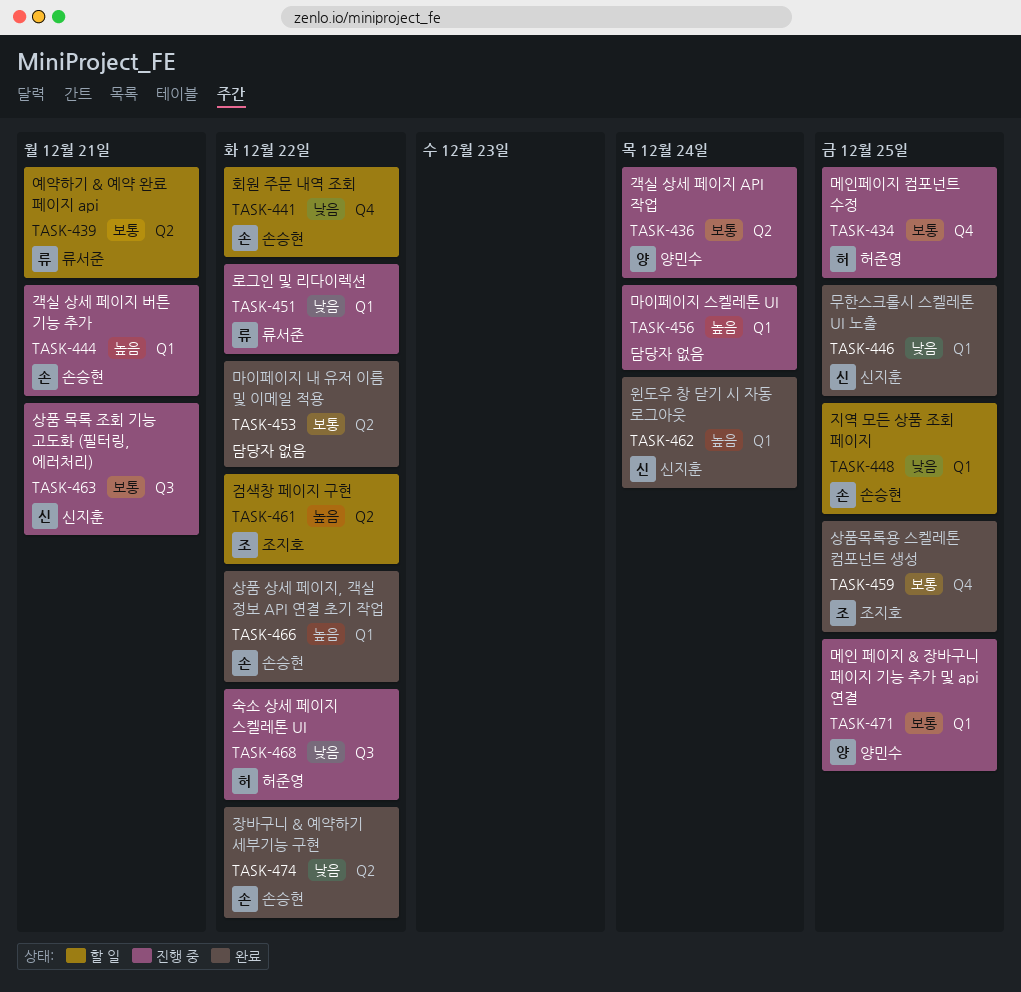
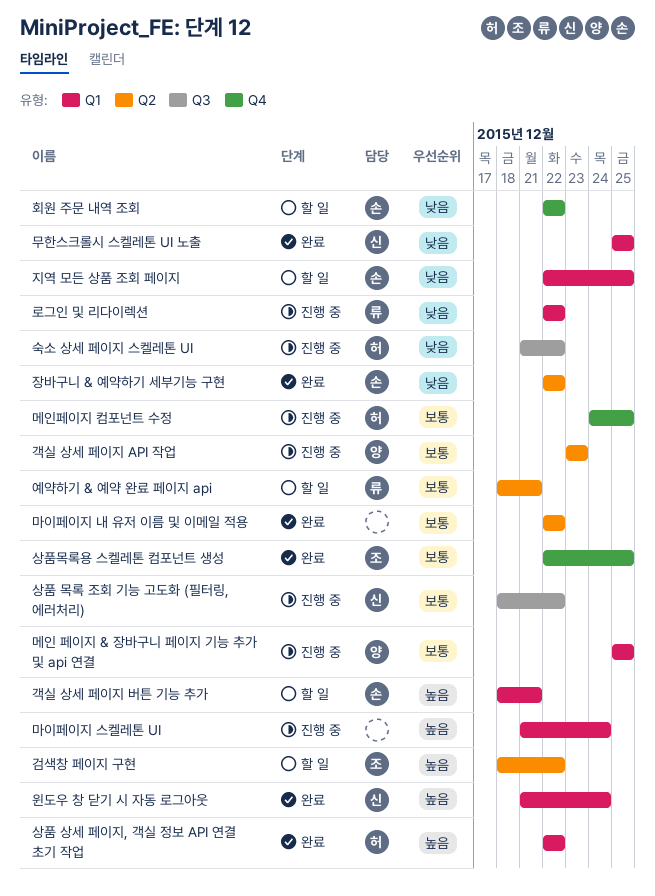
객실 상세 페이지 API 작업, due: Dec 24 -> Dec 23
객실 상세 페이지 버튼 기능 추가, status: 진행 중 -> 할 일
상품 목록 조회 기능 고도화 (필터링, 에러처리), due: Dec 21 -> Dec 22
상품 상세 페이지, 객실 정보 API 연결 초기 작업, owner: 손승현 -> 허준영

